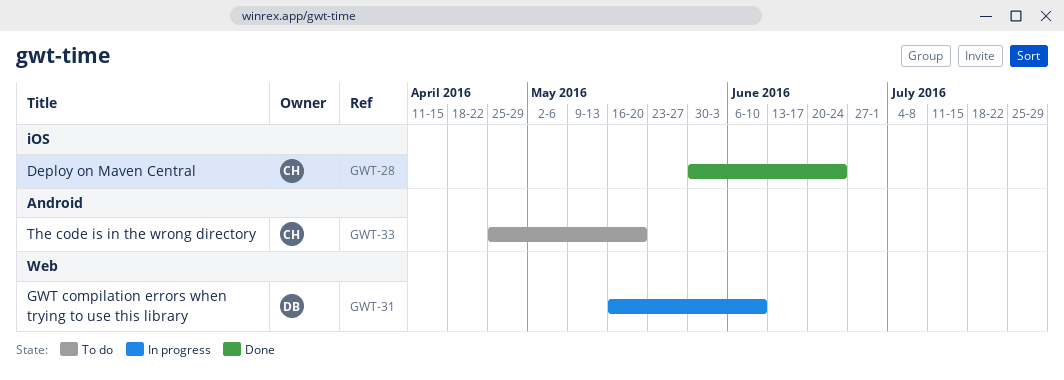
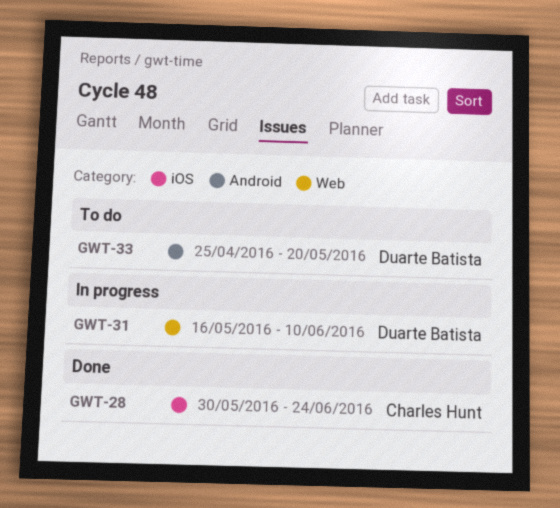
GWT-33, owner: Charles Hunt -> Duarte Batista

